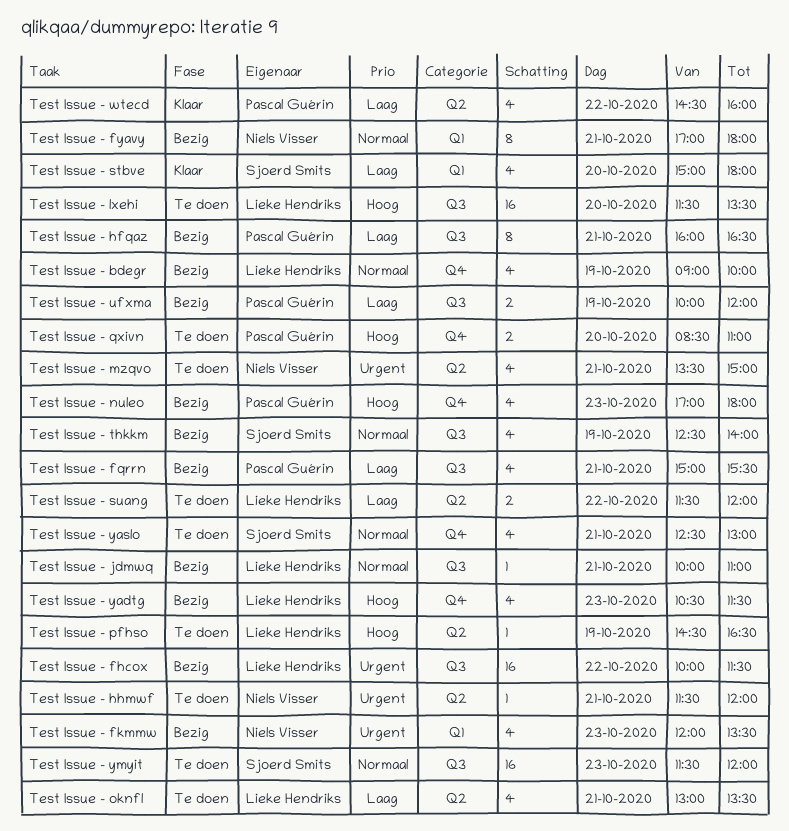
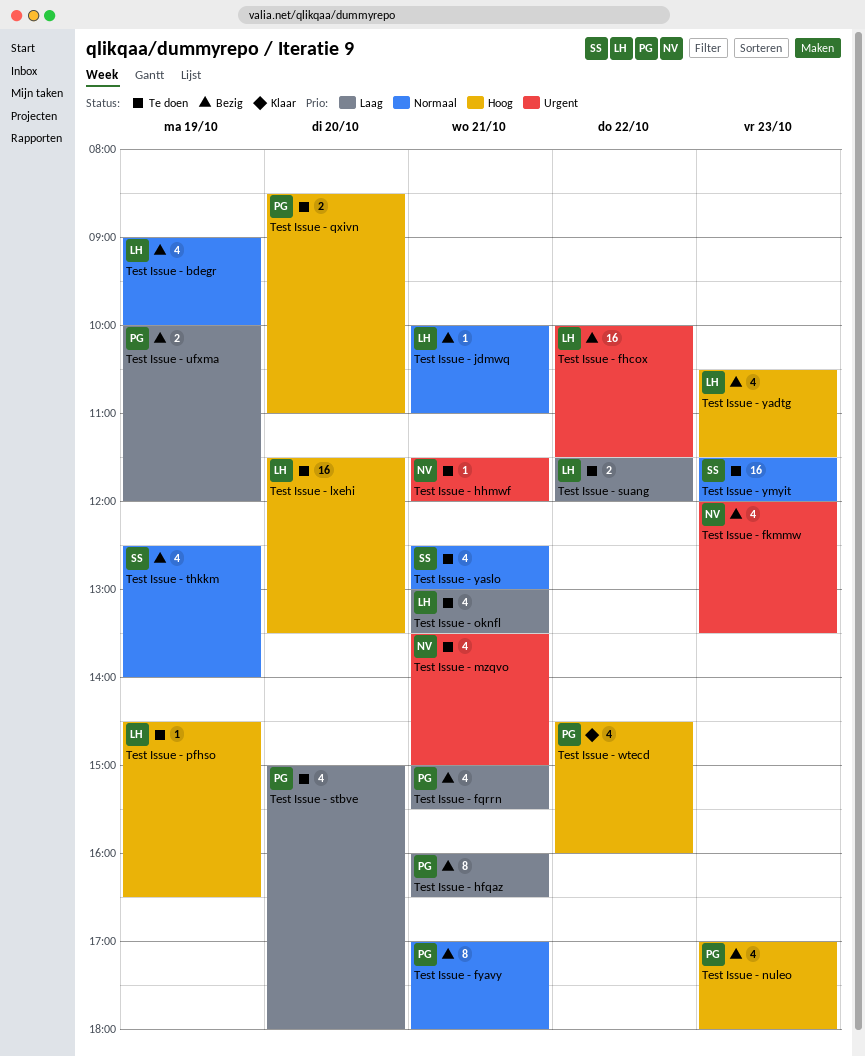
Test Issue - fyavy, owner: Niels Visser -> Pascal Guérin
Test Issue - stbve, status: Klaar -> Te doen
Test Issue - stbve, owner: Sjoerd Smits -> Pascal Guérin
Test Issue - wtecd, priority: Laag -> Hoog

